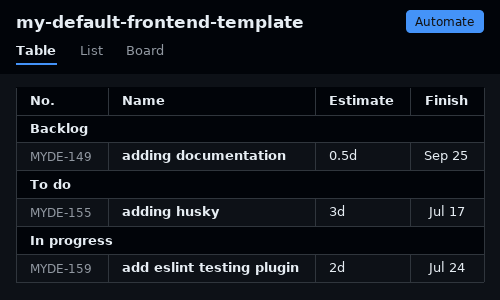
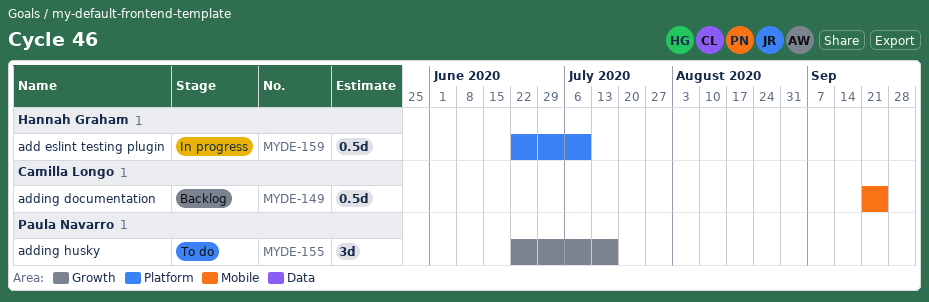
MYDE-159, estimate: 2d -> 0.5d
MYDE-159, due: Jul 24 -> Jul 10

